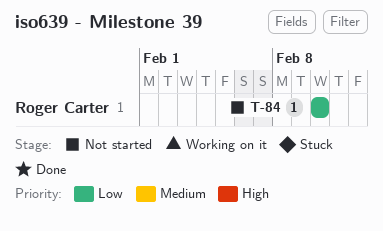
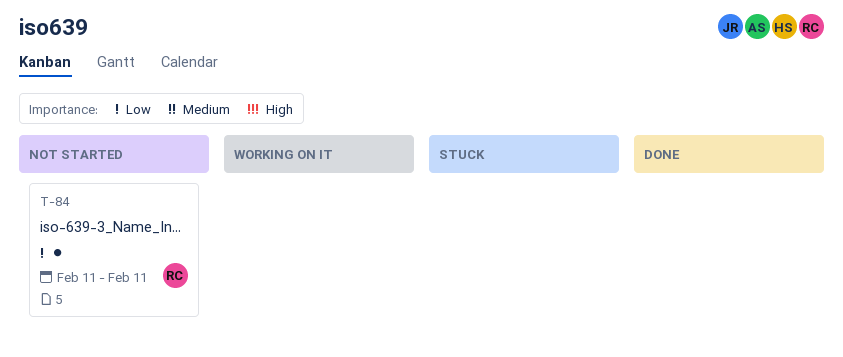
T-84, start: Feb 10 -> Feb 11
T-84, due: Feb 10 -> Feb 11

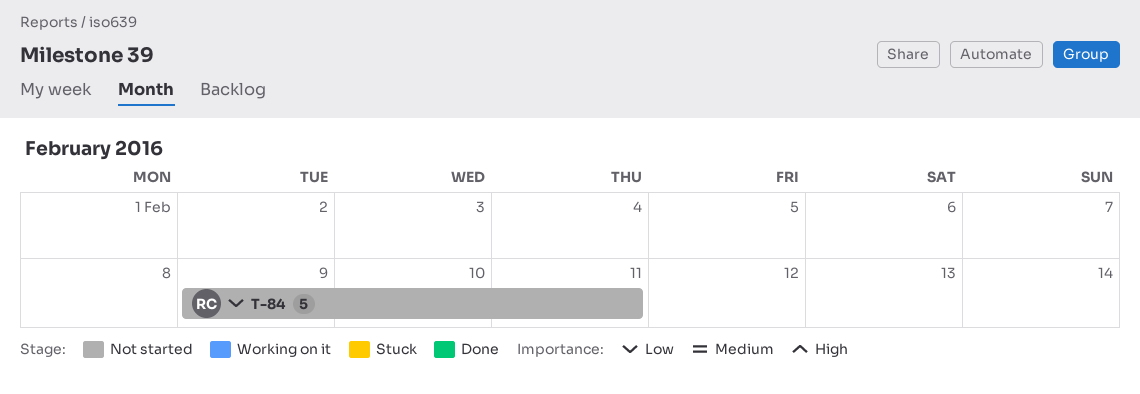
T-84, estimate: 1 -> 5
T-84, start: Feb 11 -> Feb 9

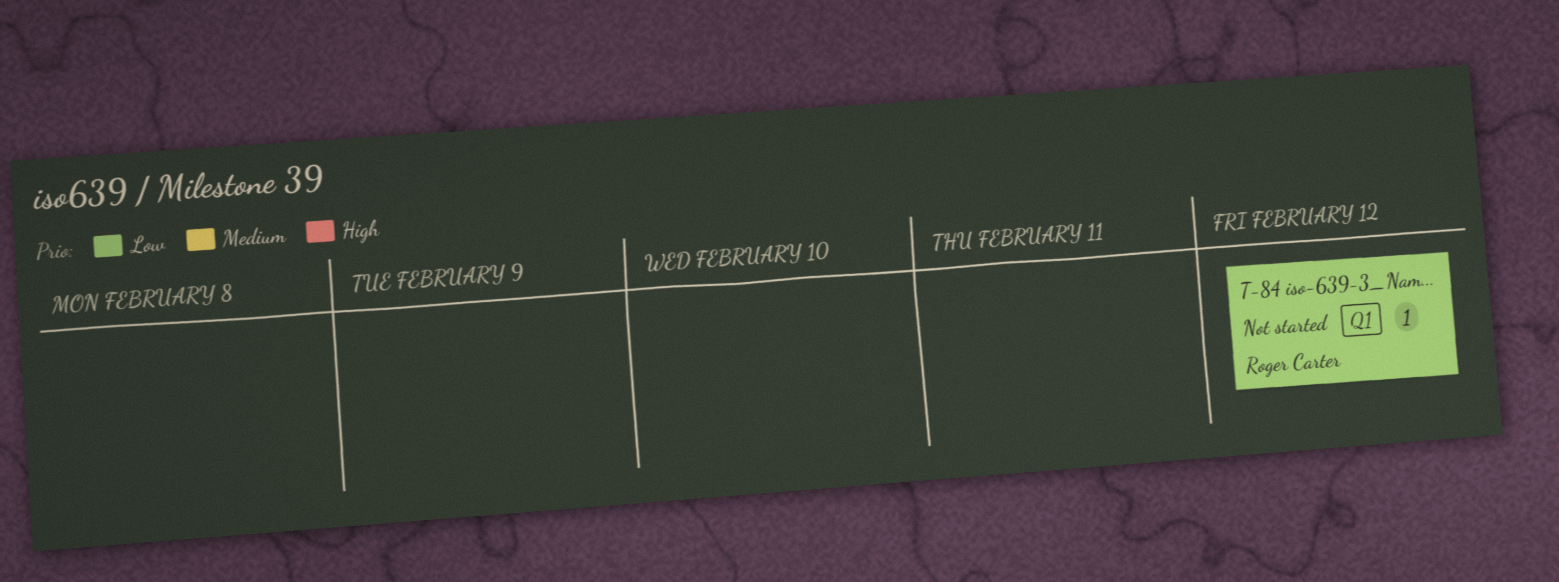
T-84, estimate: 5 -> 1
T-84, due: Feb 11 -> Feb 12

